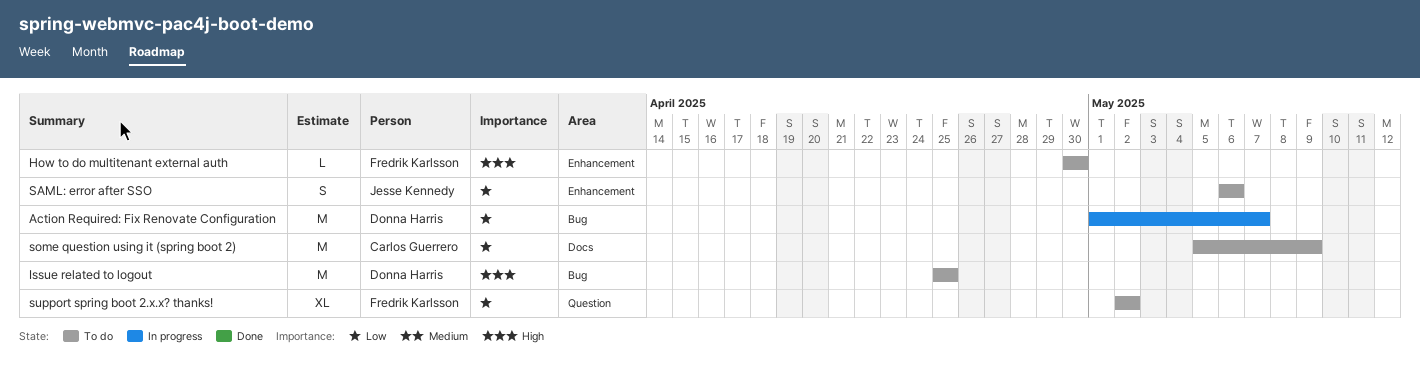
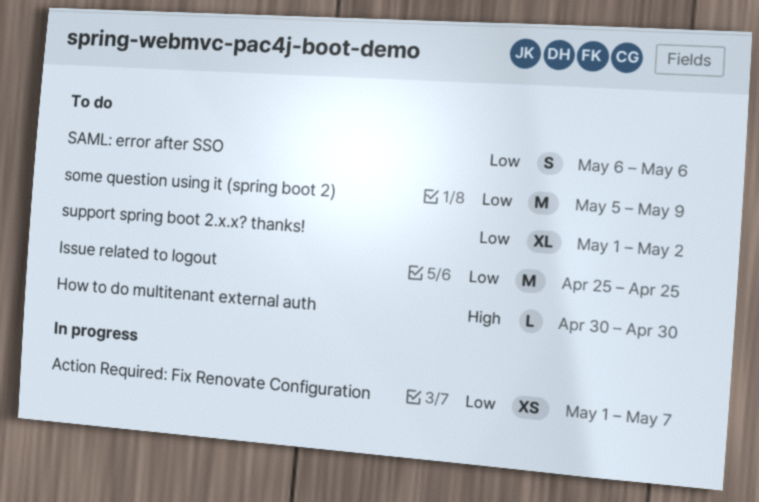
Action Required: Fix Renovate Configuration, estimate: M -> XS
Issue related to logout, priority: High -> Low
support spring boot 2.x.x? thanks!, start: May 2 -> May 1

